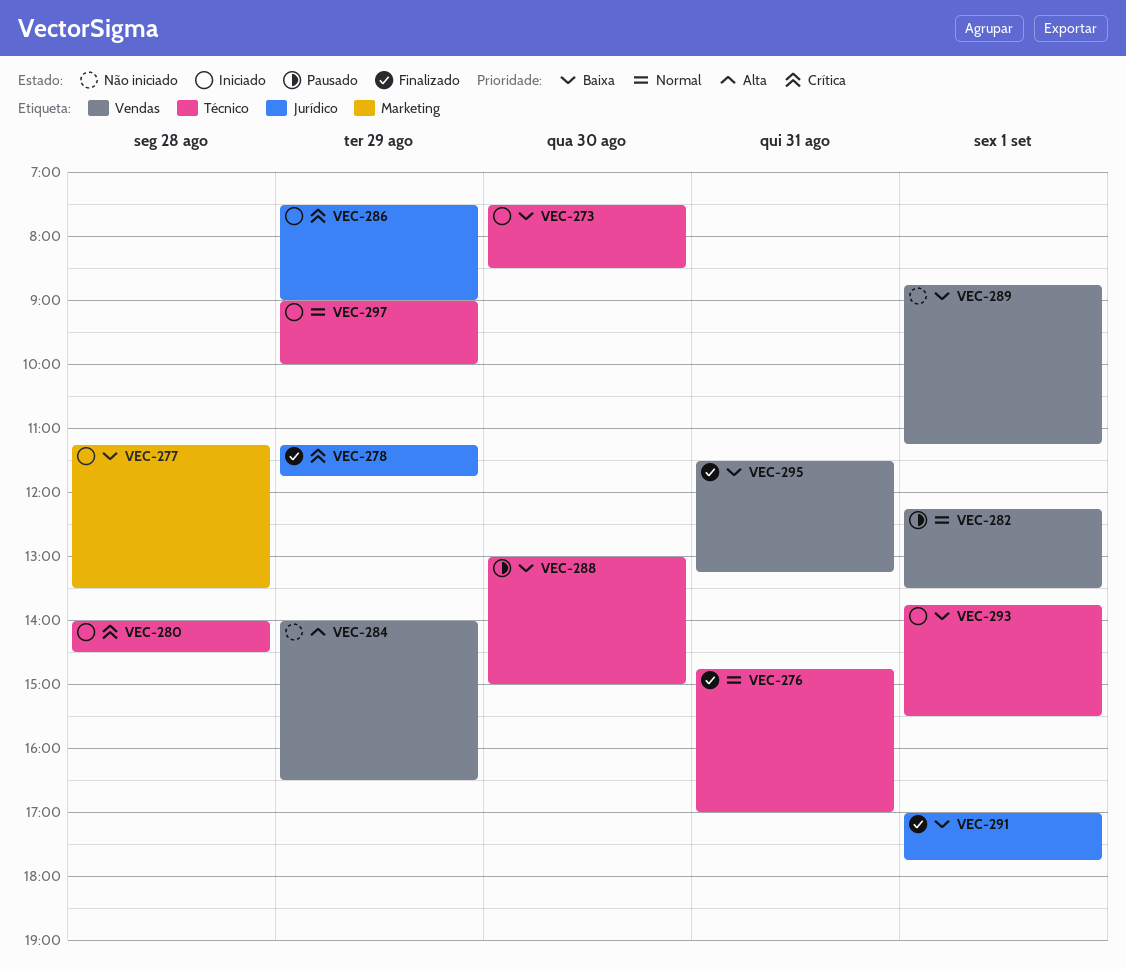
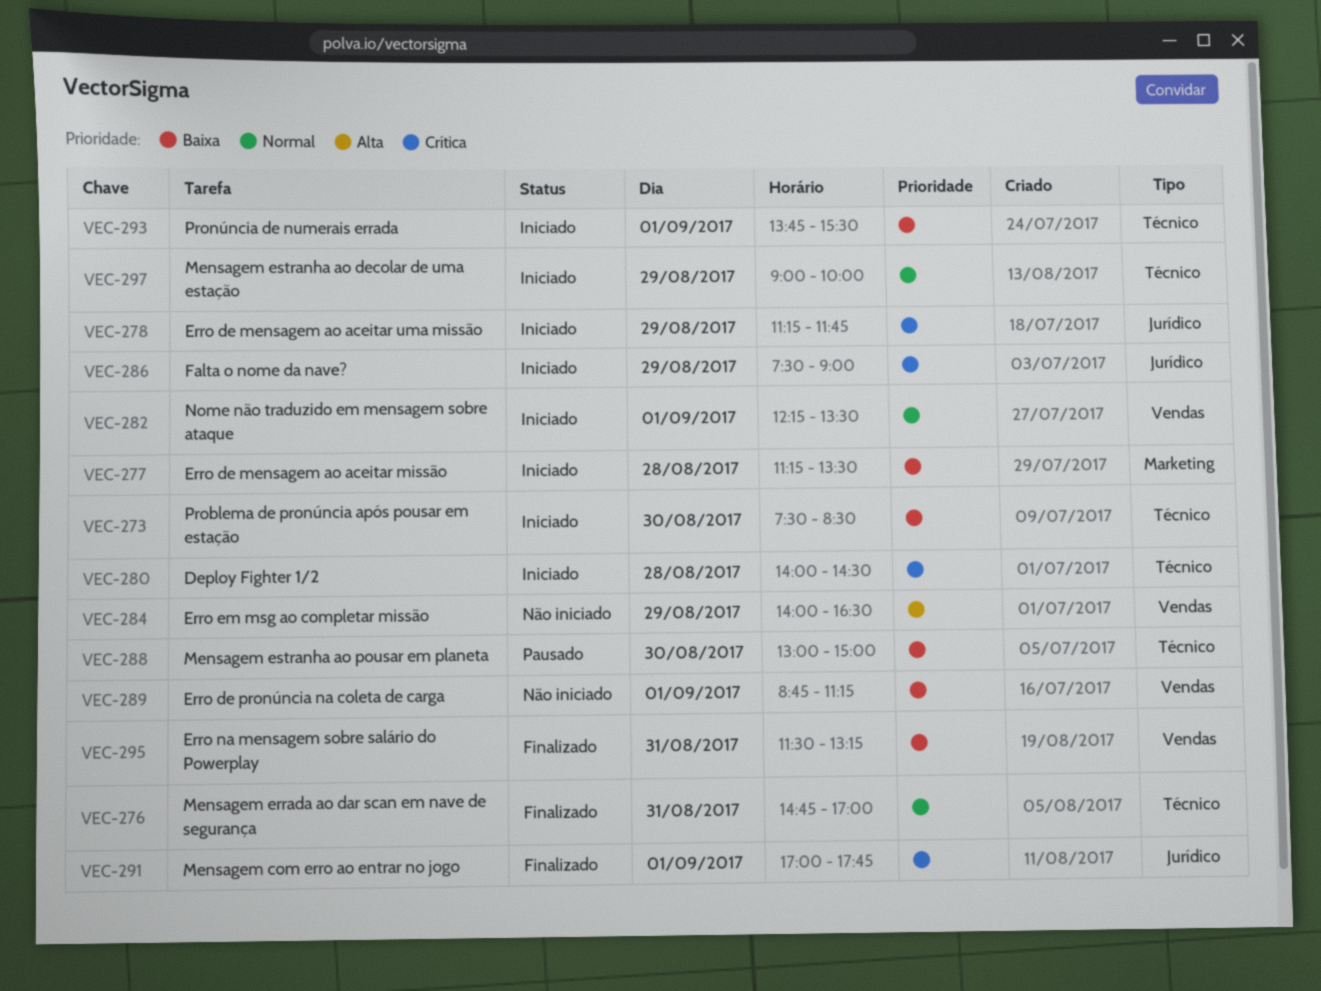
VEC-278, status: Finalizado -> Iniciado
VEC-282, status: Pausado -> Iniciado
VEC-291, priority: Baixa -> Crítica

